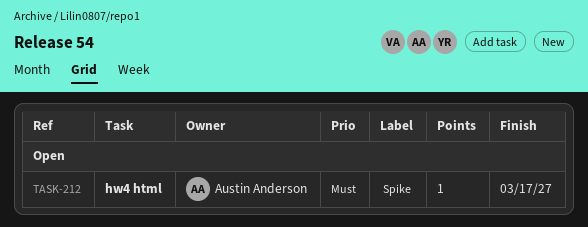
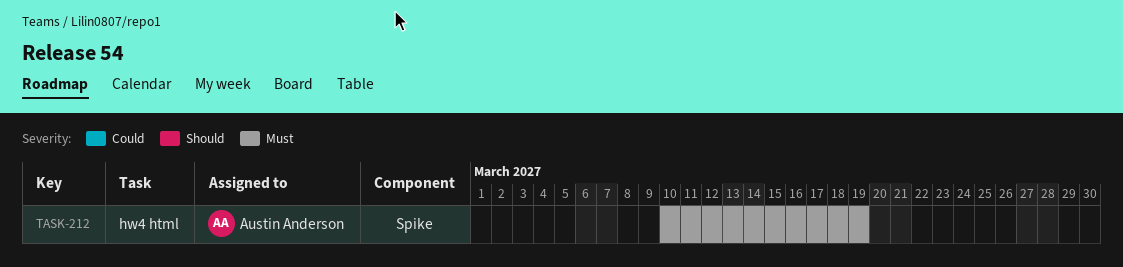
TASK-212, due: Mar 17 -> Mar 19

